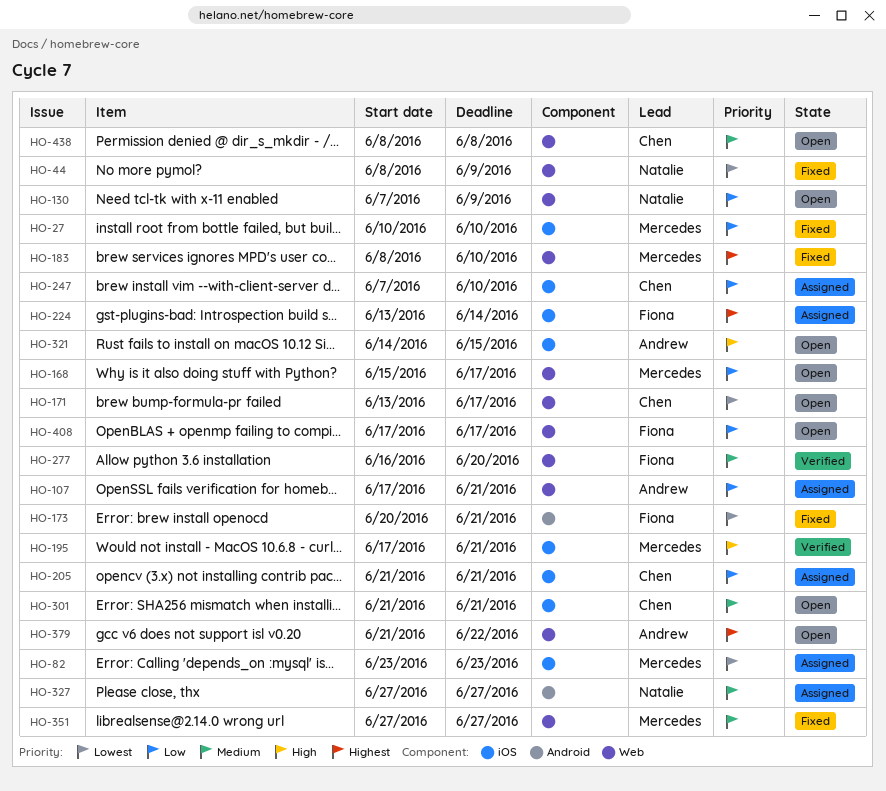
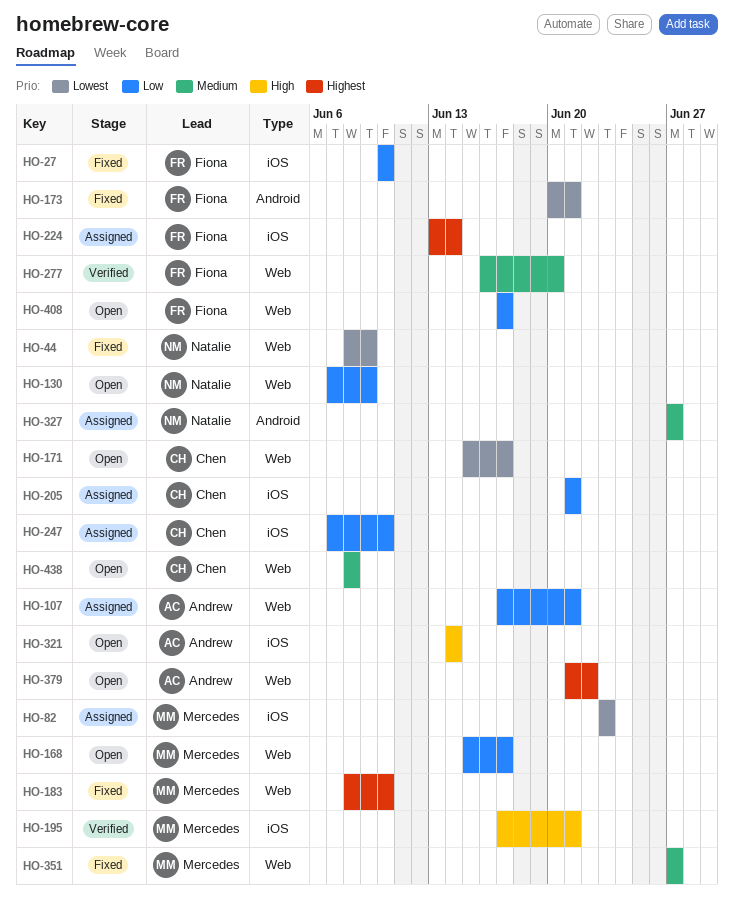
HO-27, owner: Mercedes -> Fiona
HO-171, start: Jun 13 -> Jun 15
HO-301: present -> none
HO-321, due: Jun 15 -> Jun 14

